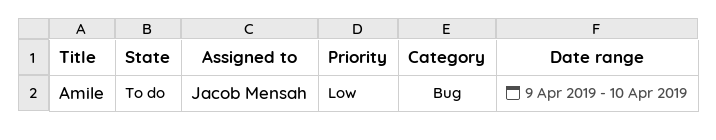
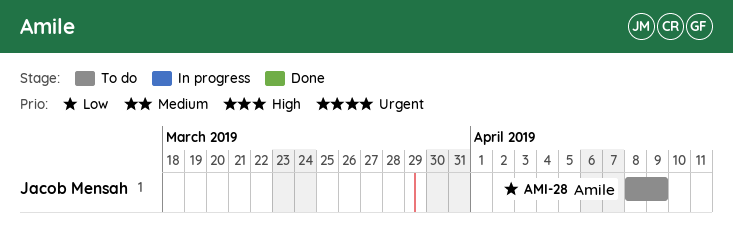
Amile, start: Apr 9 -> Apr 8
Amile, due: Apr 10 -> Apr 9

